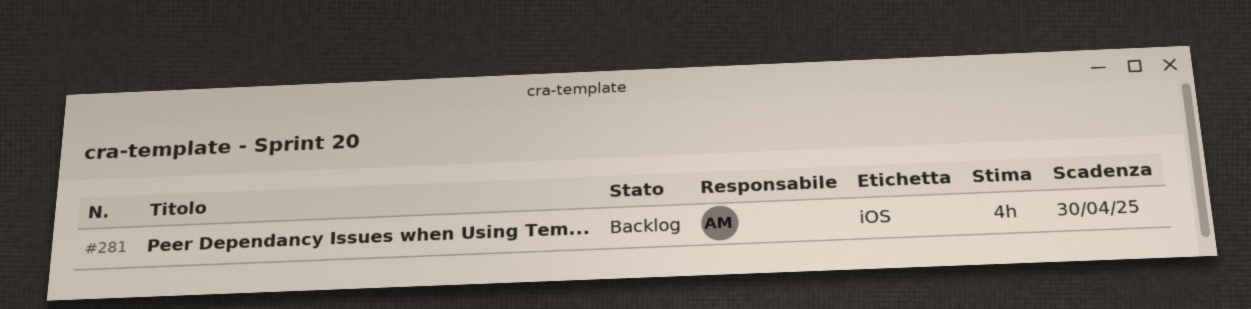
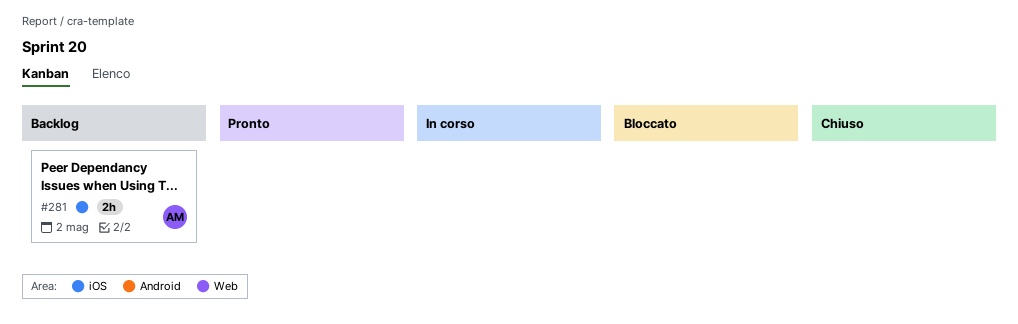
#281, estimate: 4h -> 2h
#281, due: Apr 30 -> May 2

